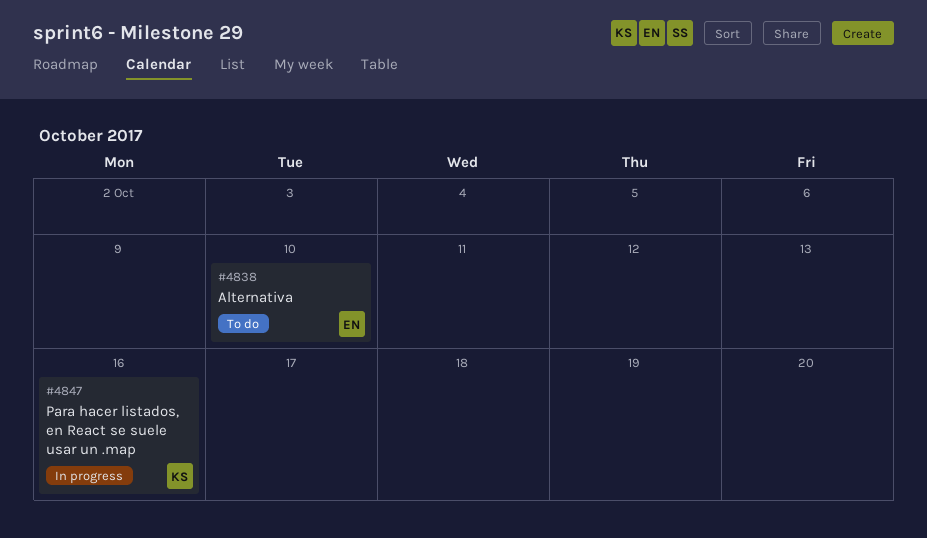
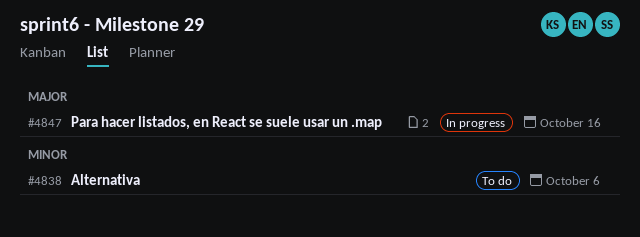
#4838, due: Oct 10 -> Oct 6

